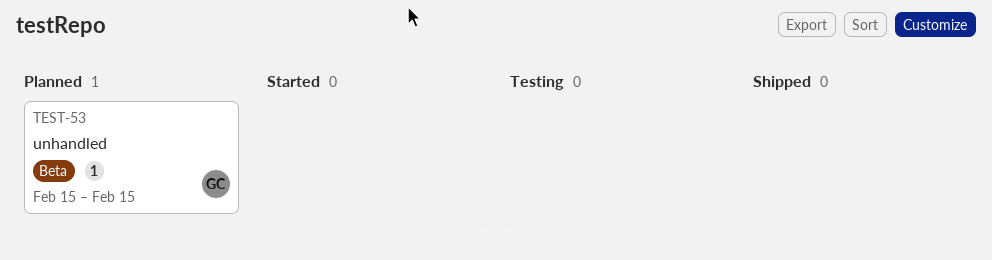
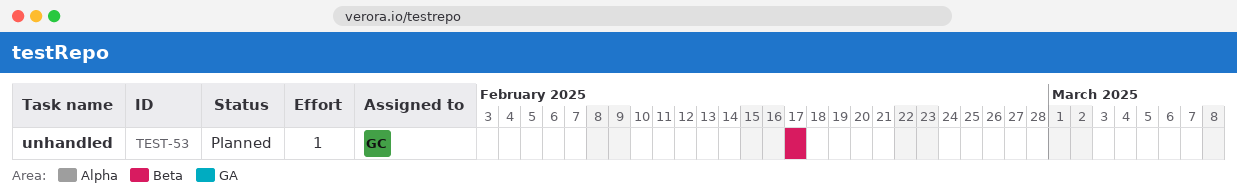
TEST-53, start: Feb 15 -> Feb 17
TEST-53, due: Feb 15 -> Feb 17

